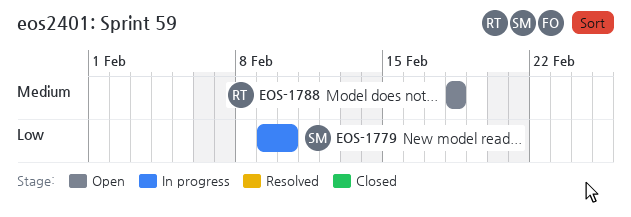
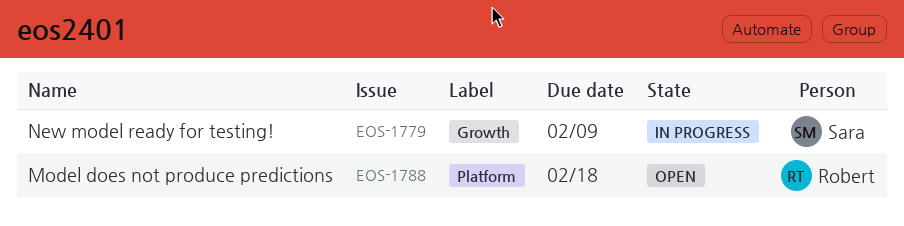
EOS-1779, due: Feb 10 -> Feb 9

